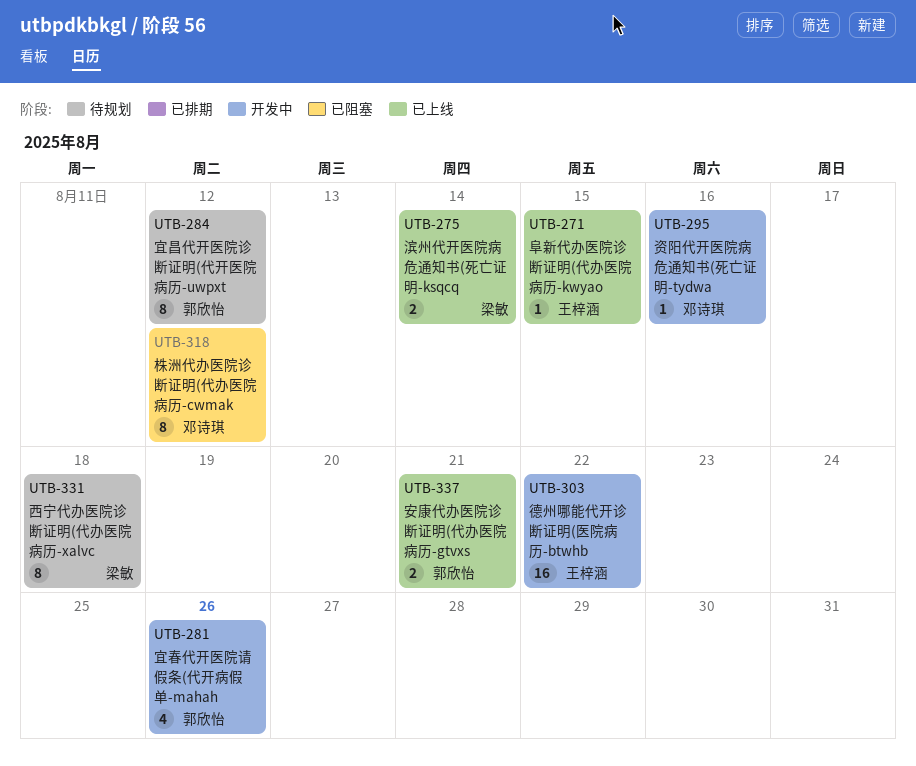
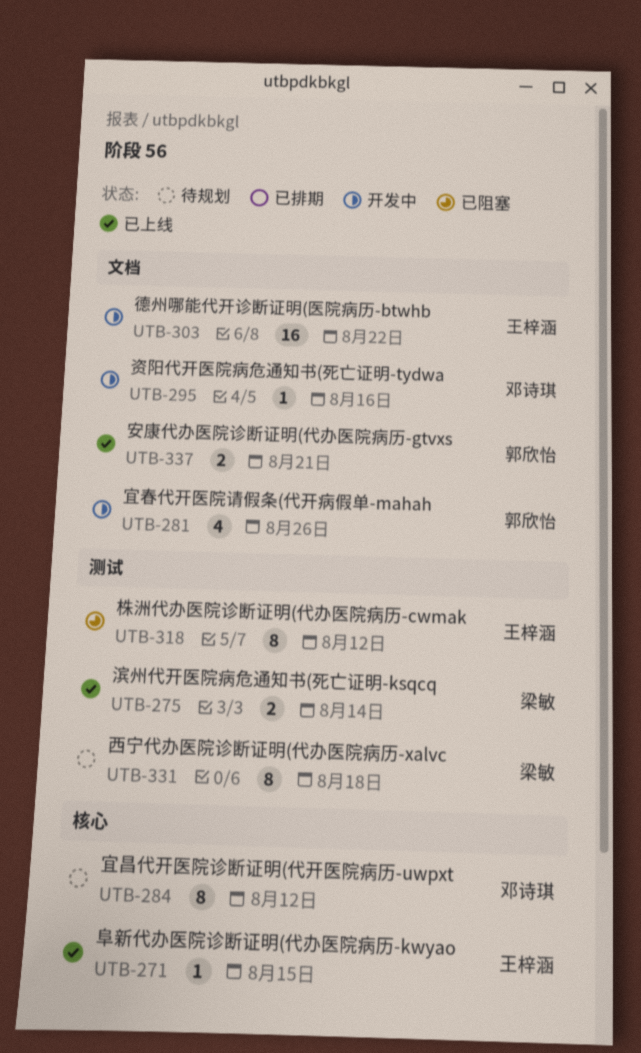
UTB-284, owner: 郭欣怡 -> 邓诗琪
UTB-318, owner: 邓诗琪 -> 王梓涵

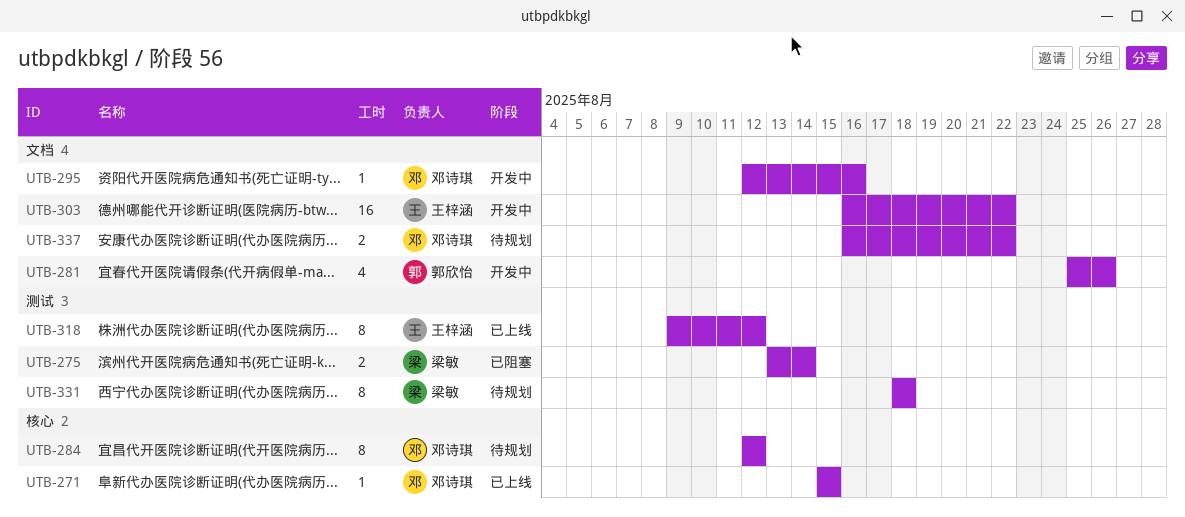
UTB-271, owner: 王梓涵 -> 邓诗琪
UTB-275, status: 已上线 -> 已阻塞
UTB-318, status: 已阻塞 -> 已上线
UTB-337, status: 已上线 -> 待规划
UTB-337, owner: 郭欣怡 -> 邓诗琪
UTB-337, due: Aug 21 -> Aug 22

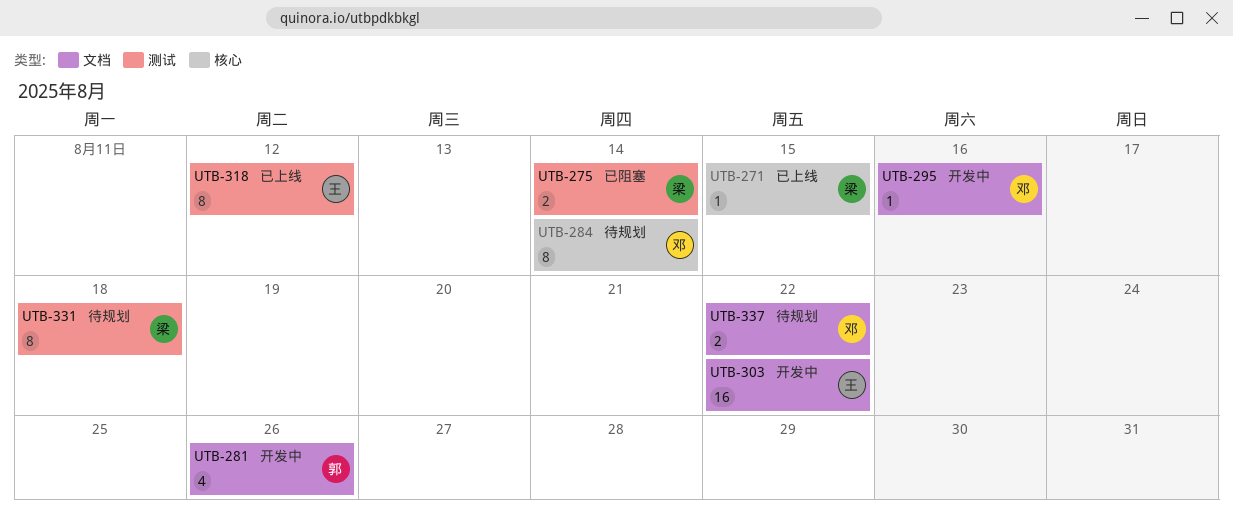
UTB-271, owner: 邓诗琪 -> 梁敏
UTB-284, due: Aug 12 -> Aug 14

